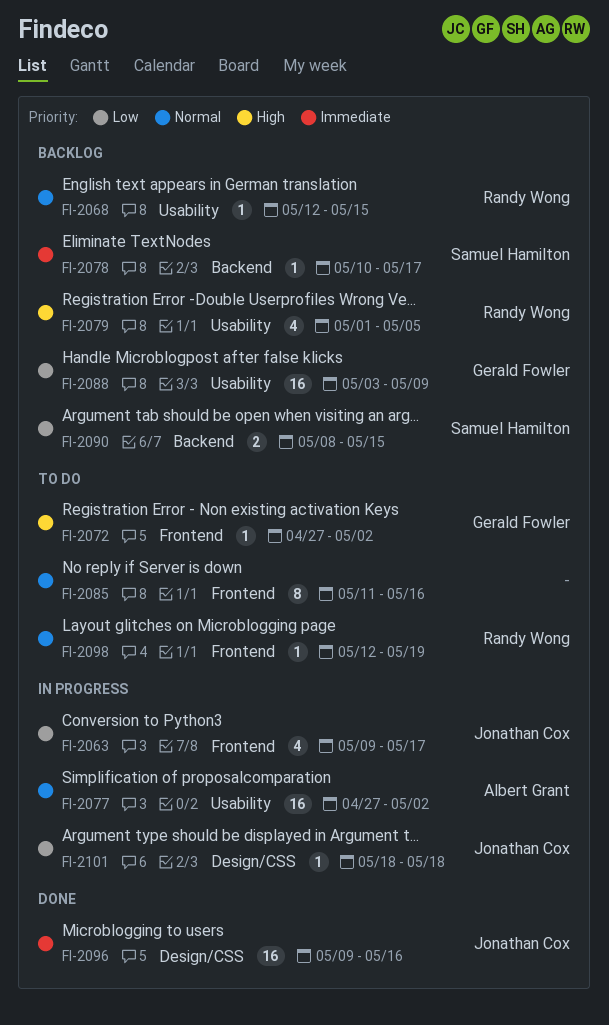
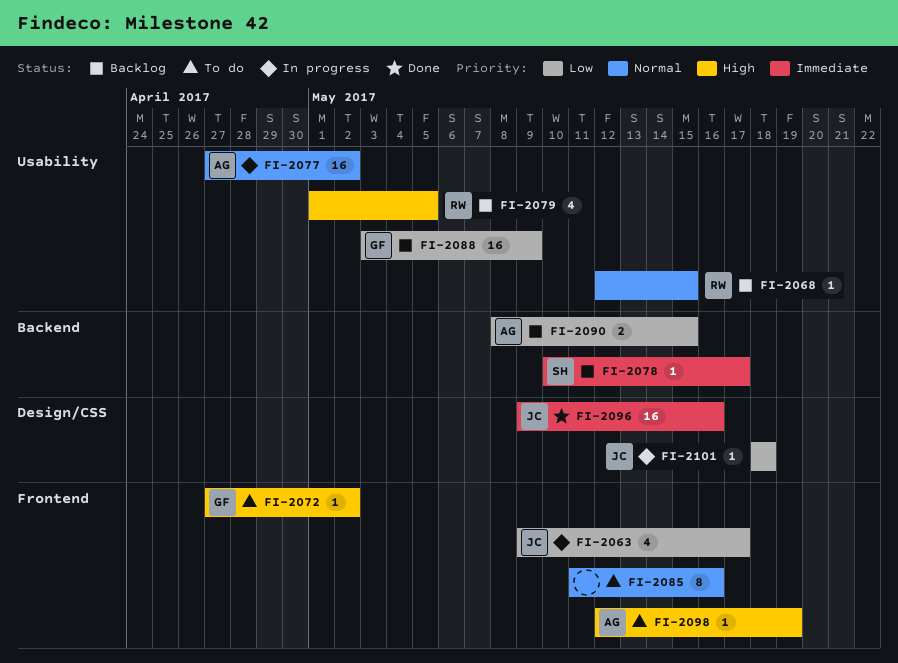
FI-2090, owner: Samuel Hamilton -> Albert Grant
FI-2098, owner: Randy Wong -> Albert Grant
FI-2098, priority: Normal -> High

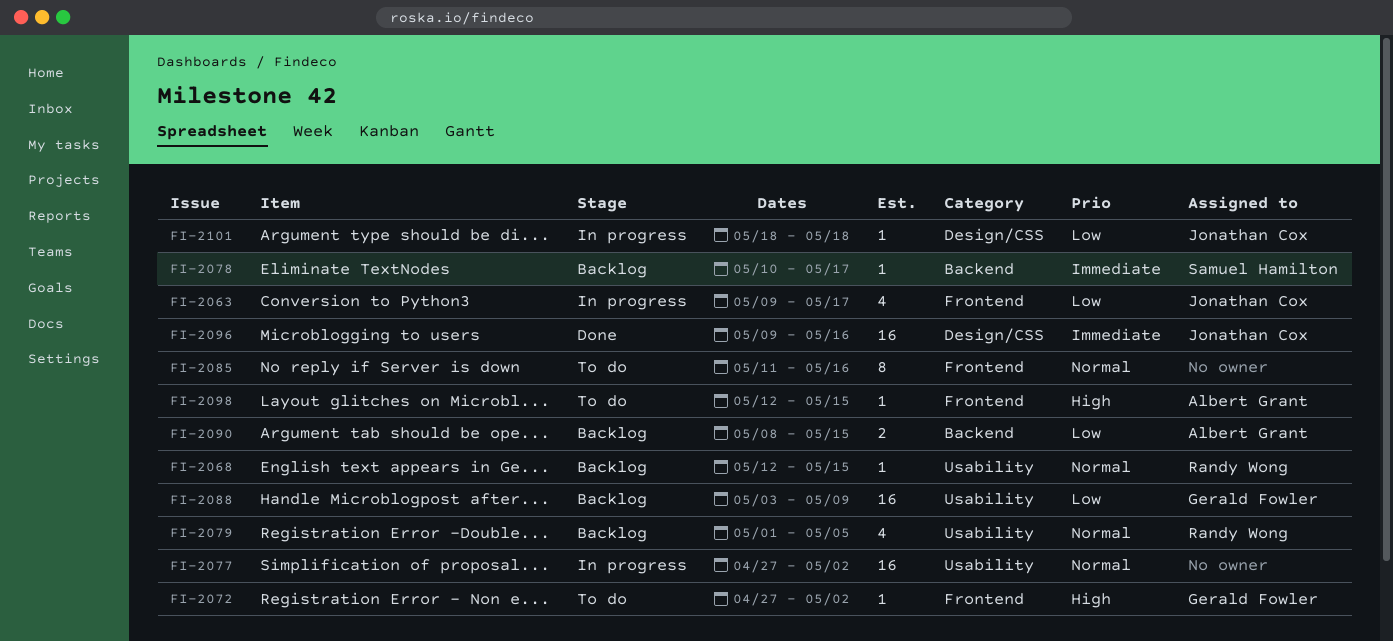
FI-2077, owner: Albert Grant -> none
FI-2079, priority: High -> Normal
FI-2098, due: May 19 -> May 15

